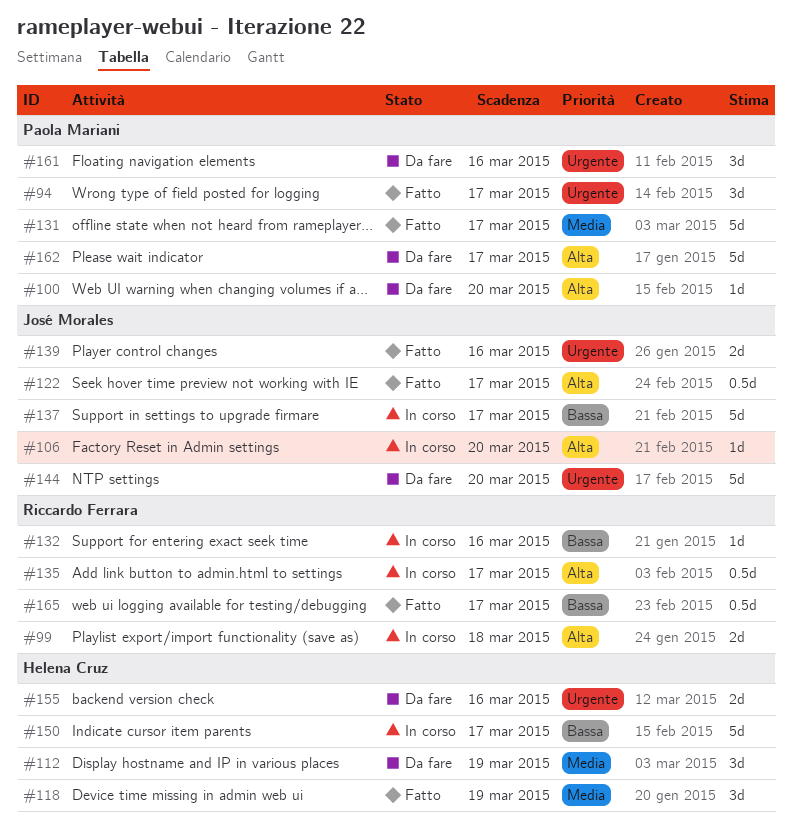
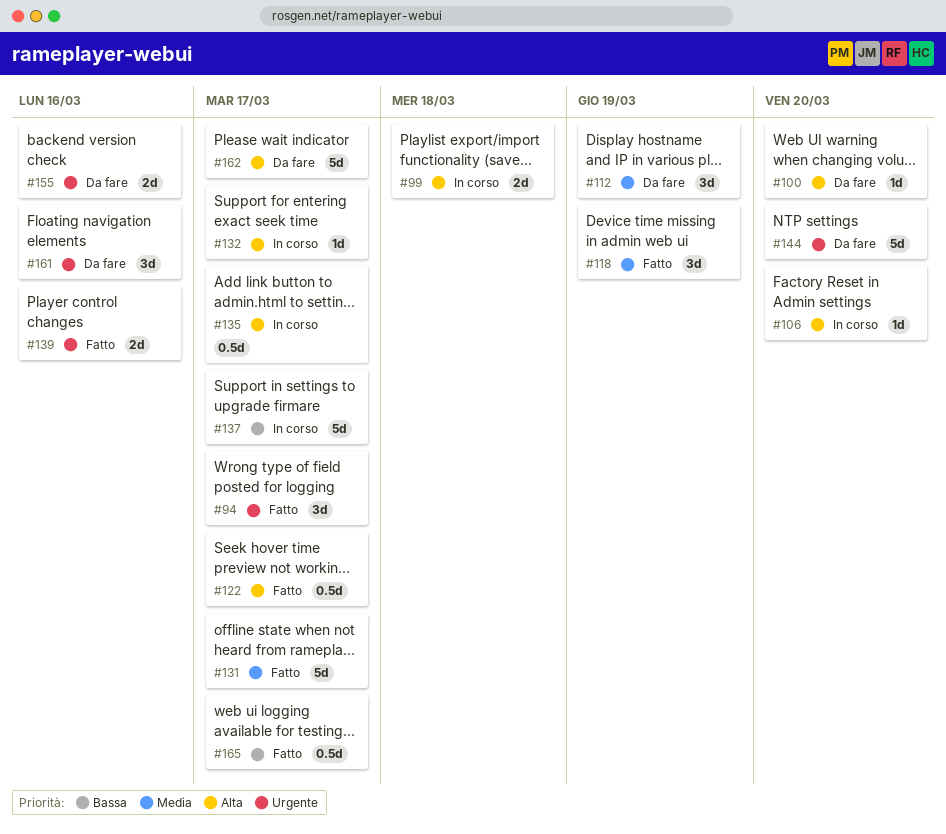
#132, priority: Bassa -> Alta
#132, due: Mar 16 -> Mar 17
#150: present -> none

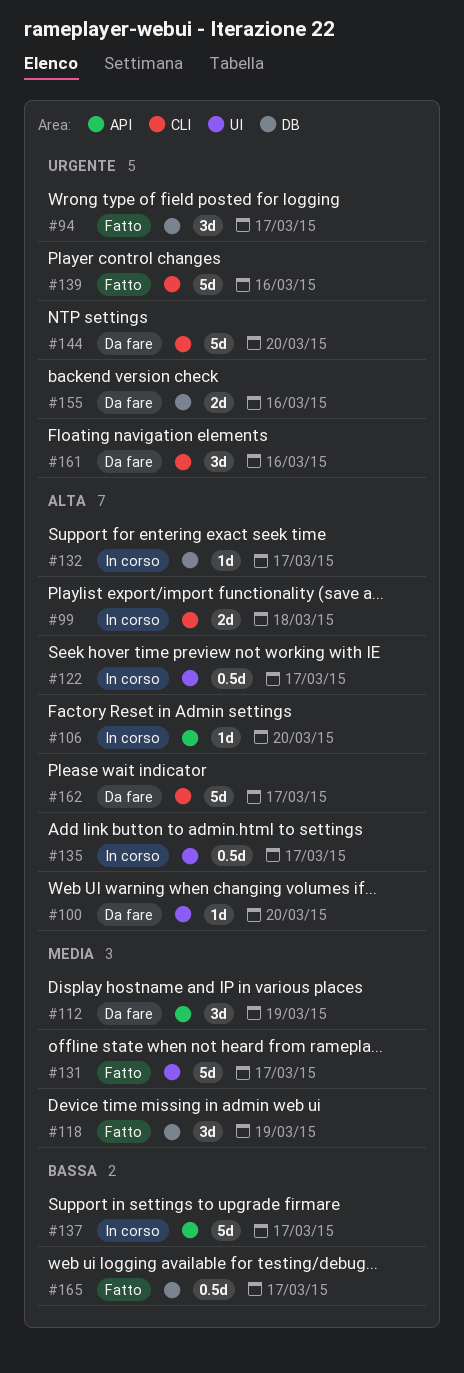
#122, status: Fatto -> In corso
#139, estimate: 2d -> 5d

